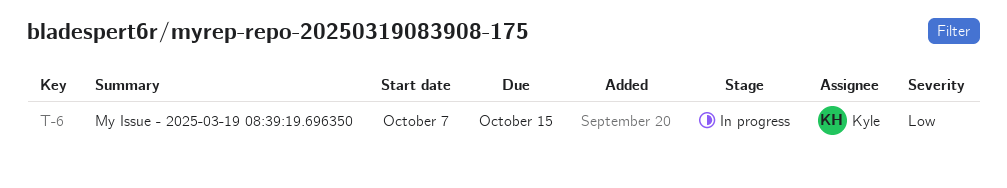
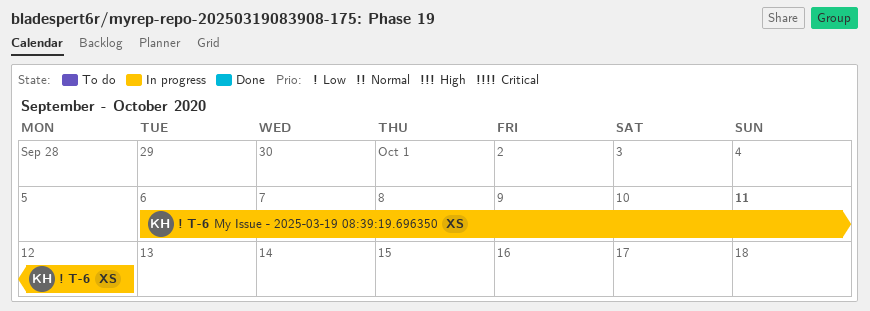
T-6, start: Oct 7 -> Oct 6
T-6, due: Oct 15 -> Oct 12

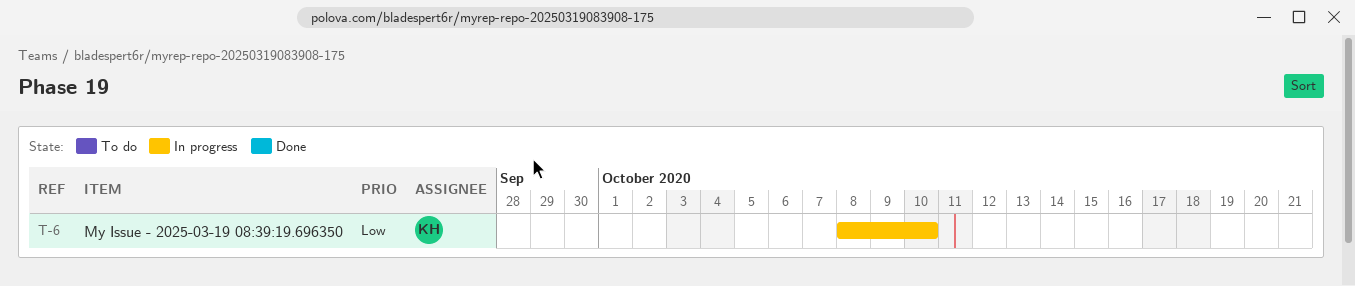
T-6, start: Oct 6 -> Oct 8
T-6, due: Oct 12 -> Oct 10

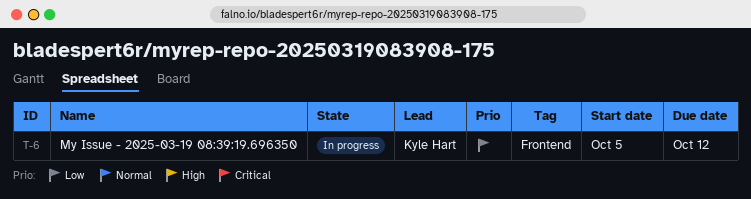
T-6, start: Oct 8 -> Oct 5
T-6, due: Oct 10 -> Oct 12

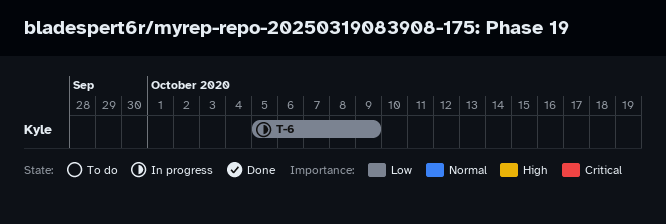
T-6, due: Oct 12 -> Oct 9

